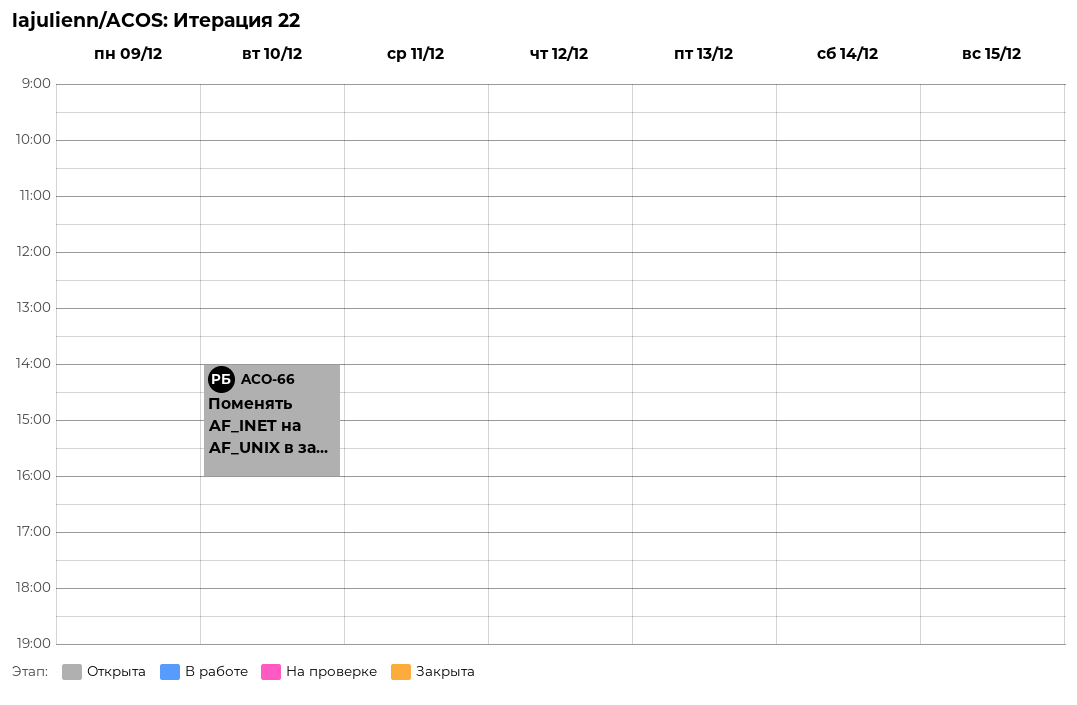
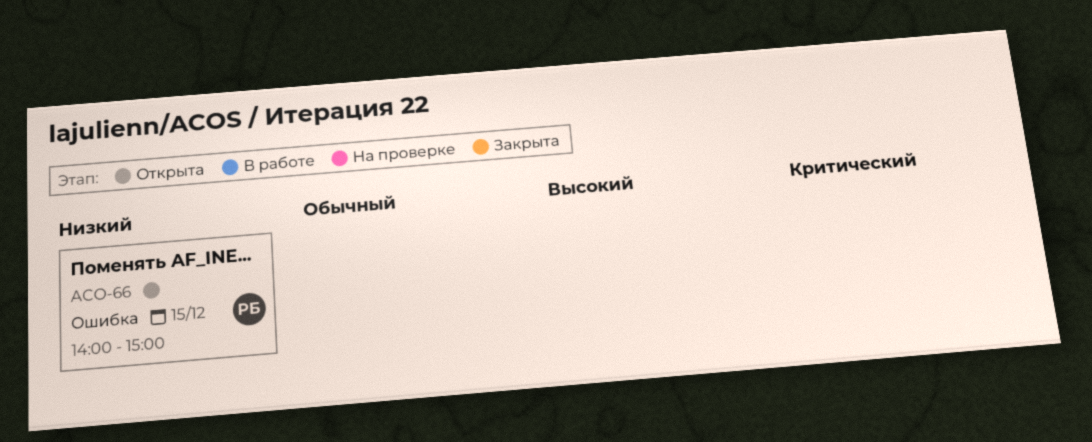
ACO-66, day: Dec 10 -> Dec 15
ACO-66, ends: 16:00 -> 15:00

